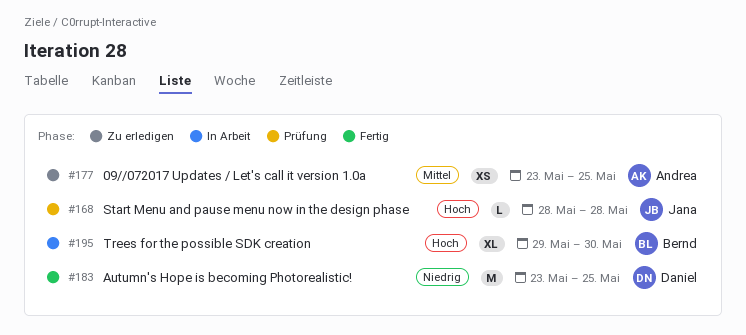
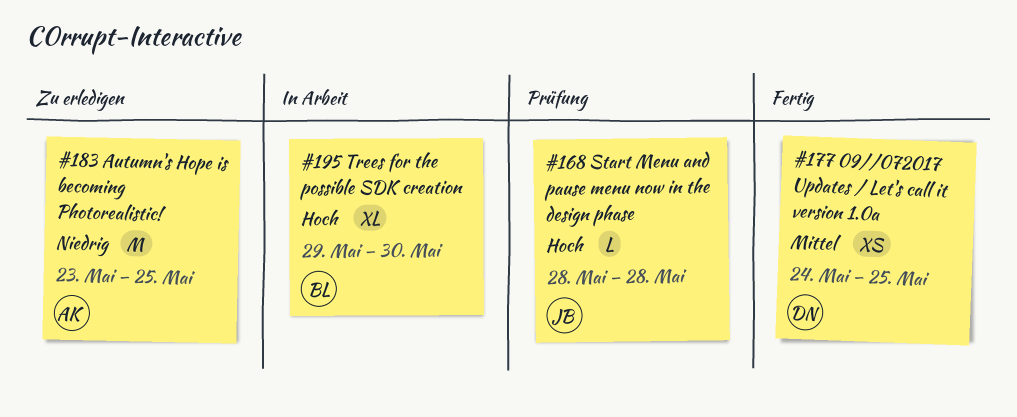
#177, status: Zu erledigen -> Fertig
#177, owner: Andrea -> Daniel
#177, start: May 23 -> May 24
#183, status: Fertig -> Zu erledigen
#183, owner: Daniel -> Andrea

